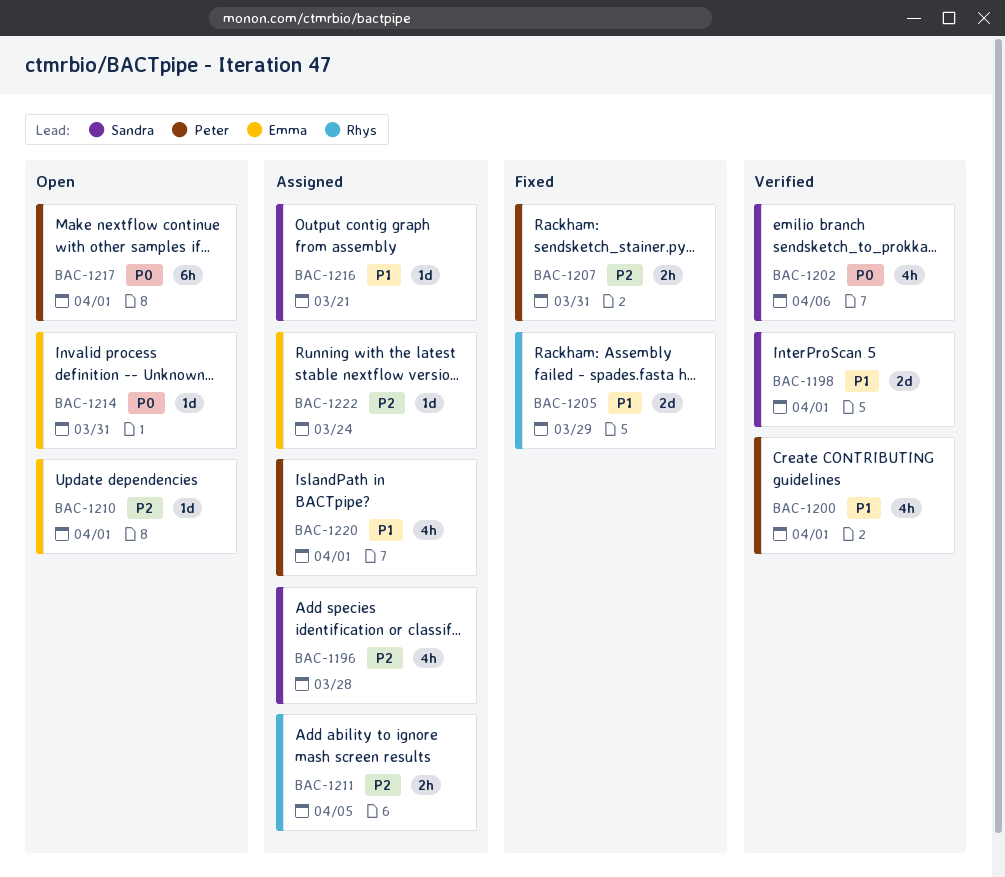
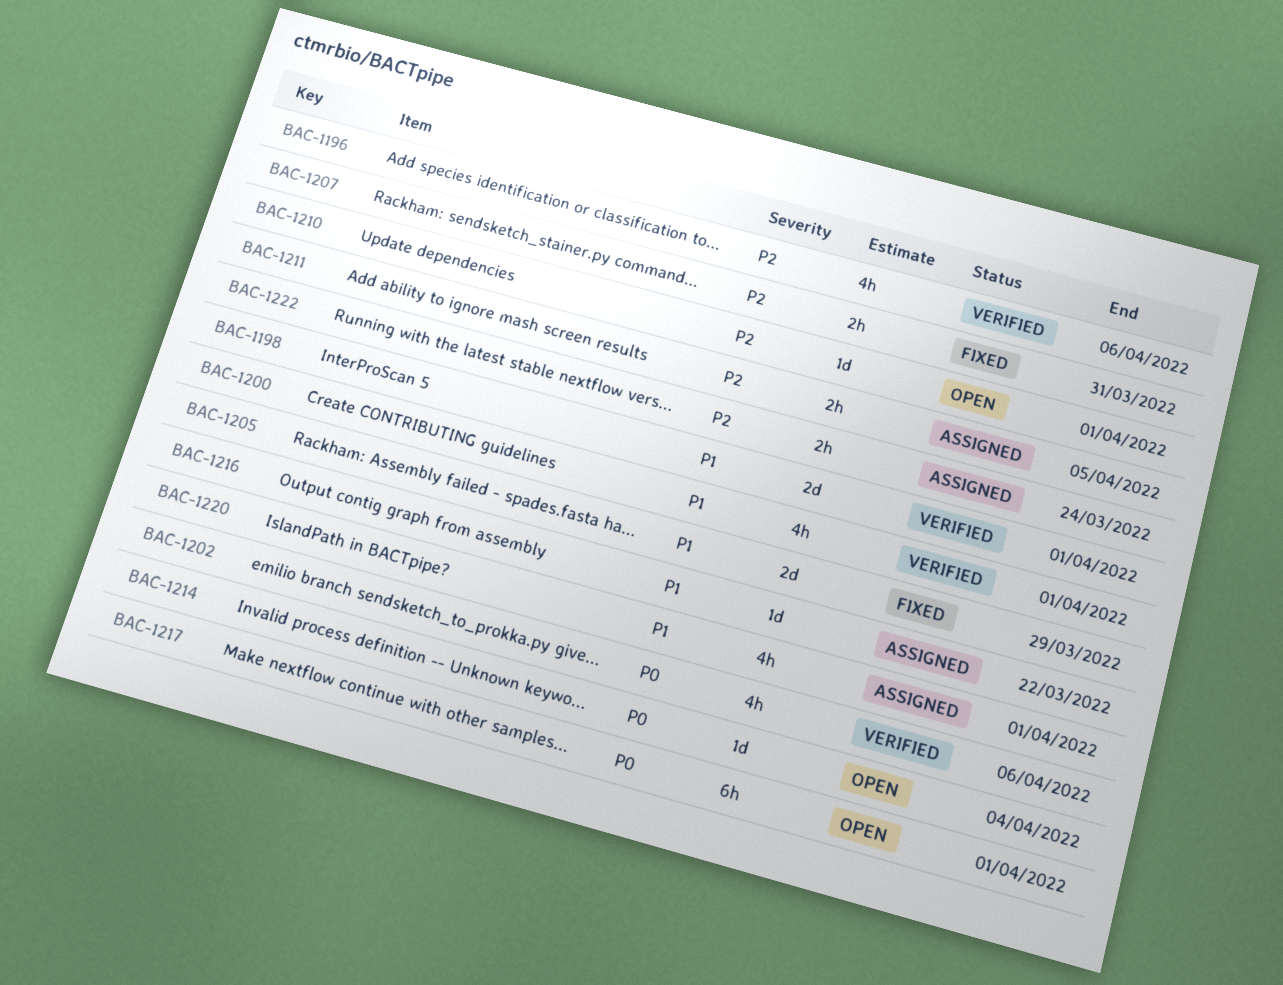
BAC-1196, status: Assigned -> Verified
BAC-1196, due: Mar 28 -> Apr 6
BAC-1214, due: Mar 31 -> Apr 4
BAC-1216, due: Mar 21 -> Mar 22
BAC-1222, estimate: 1d -> 2h

